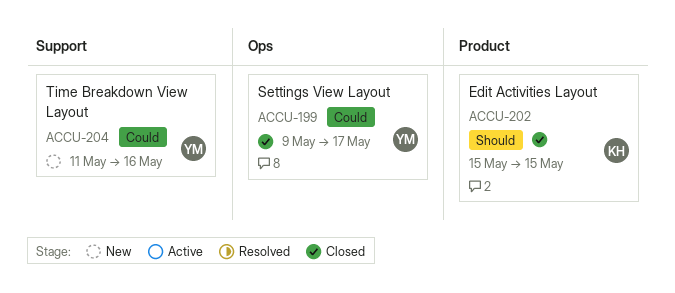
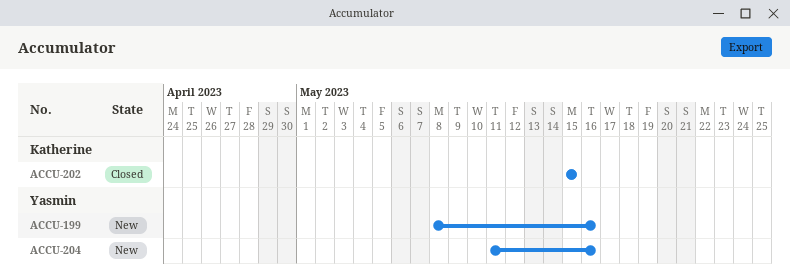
ACCU-199, status: Closed -> New
ACCU-199, start: May 9 -> May 8
ACCU-199, due: May 17 -> May 16

